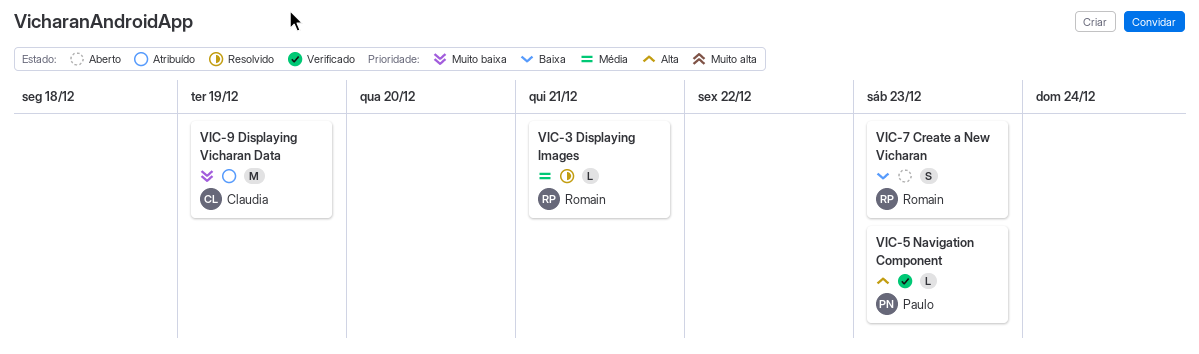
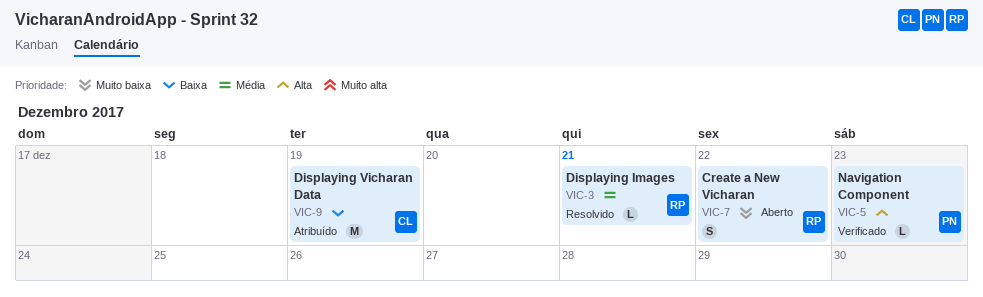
VIC-7, priority: Baixa -> Muito baixa
VIC-7, due: Dec 23 -> Dec 22
VIC-9, priority: Muito baixa -> Baixa

